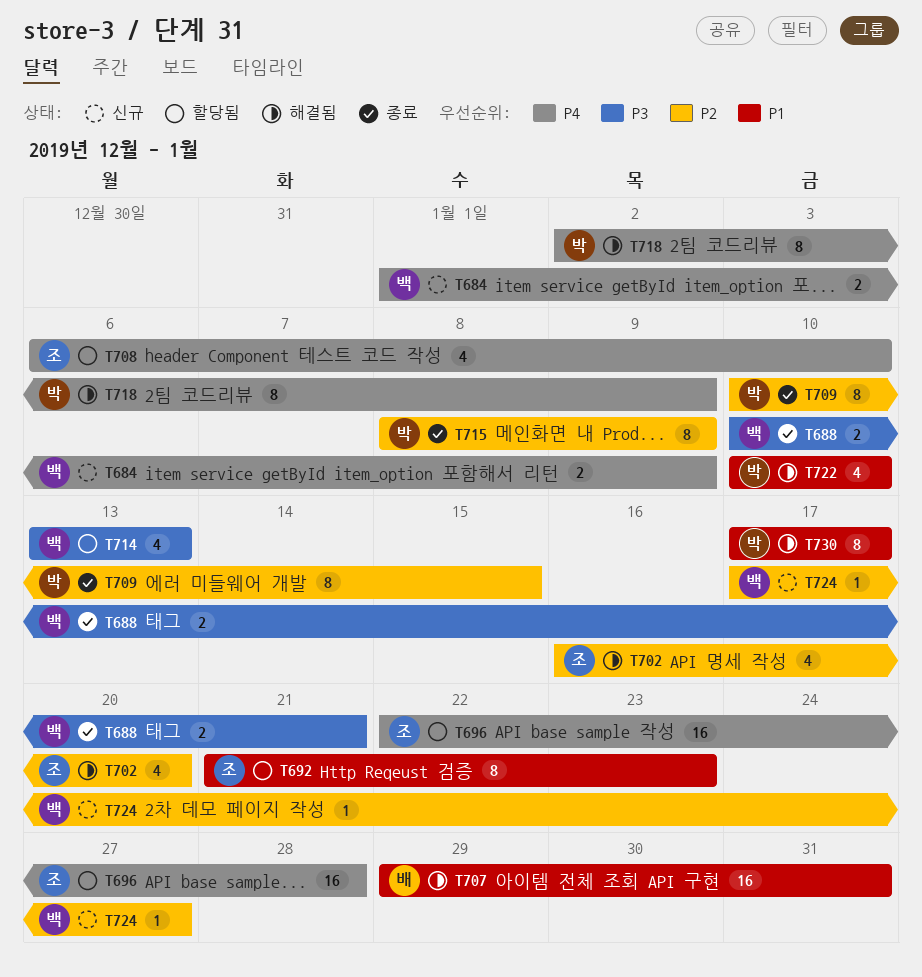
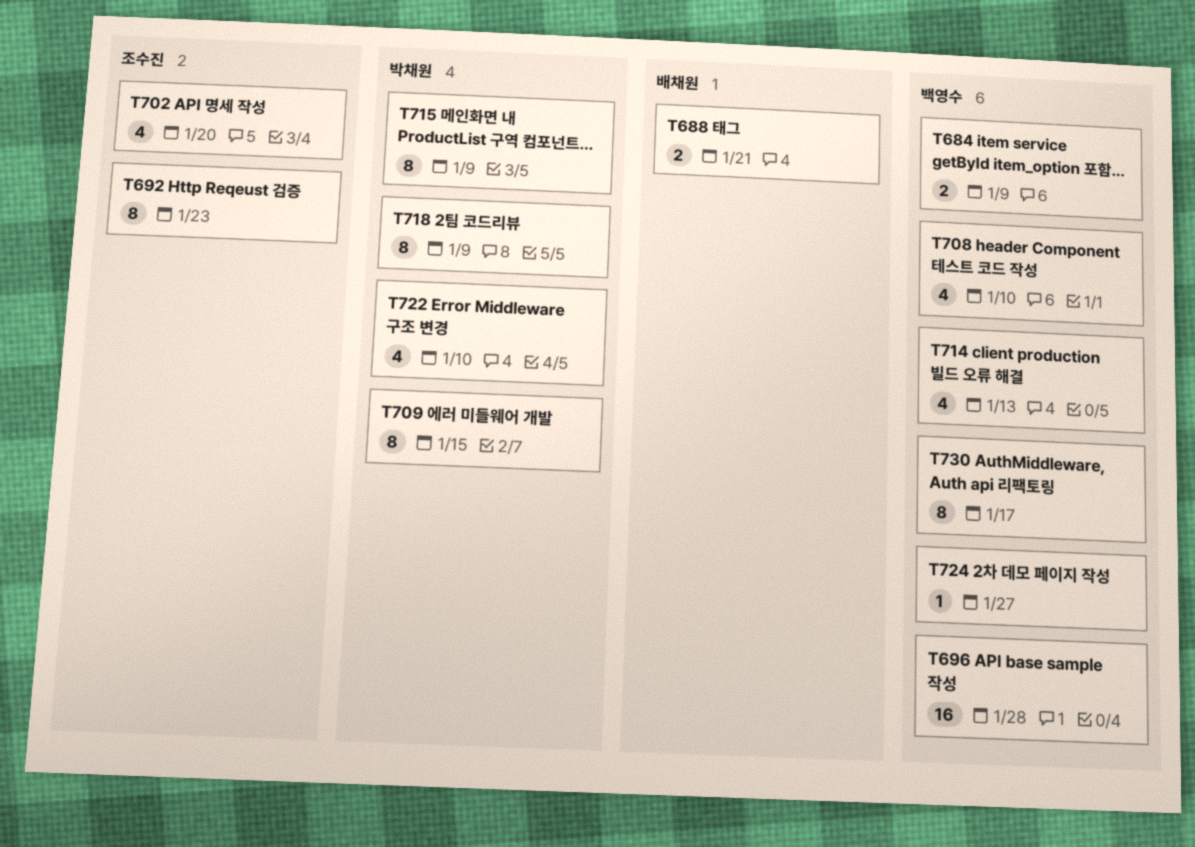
T688, owner: 백영수 -> 배채원
T696, owner: 조수진 -> 백영수
T707: present -> none
T708, owner: 조수진 -> 백영수
T730, owner: 박채원 -> 백영수

